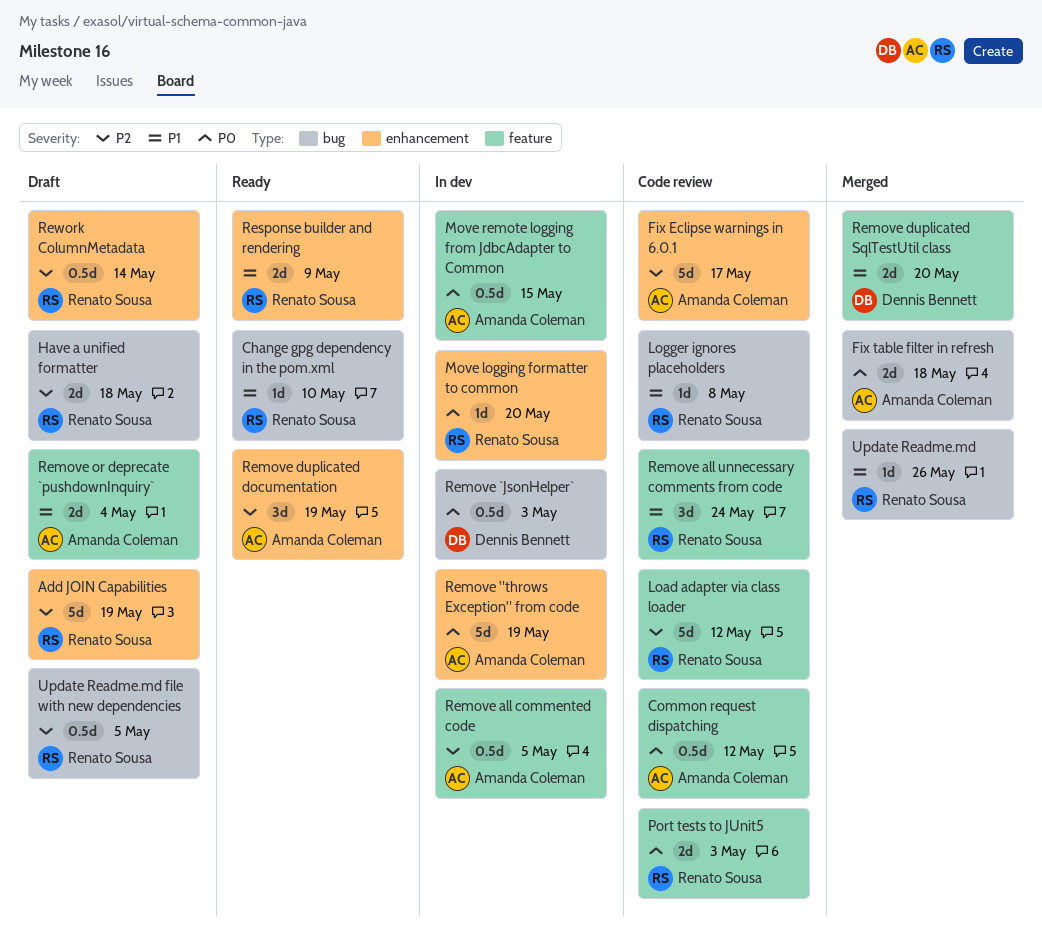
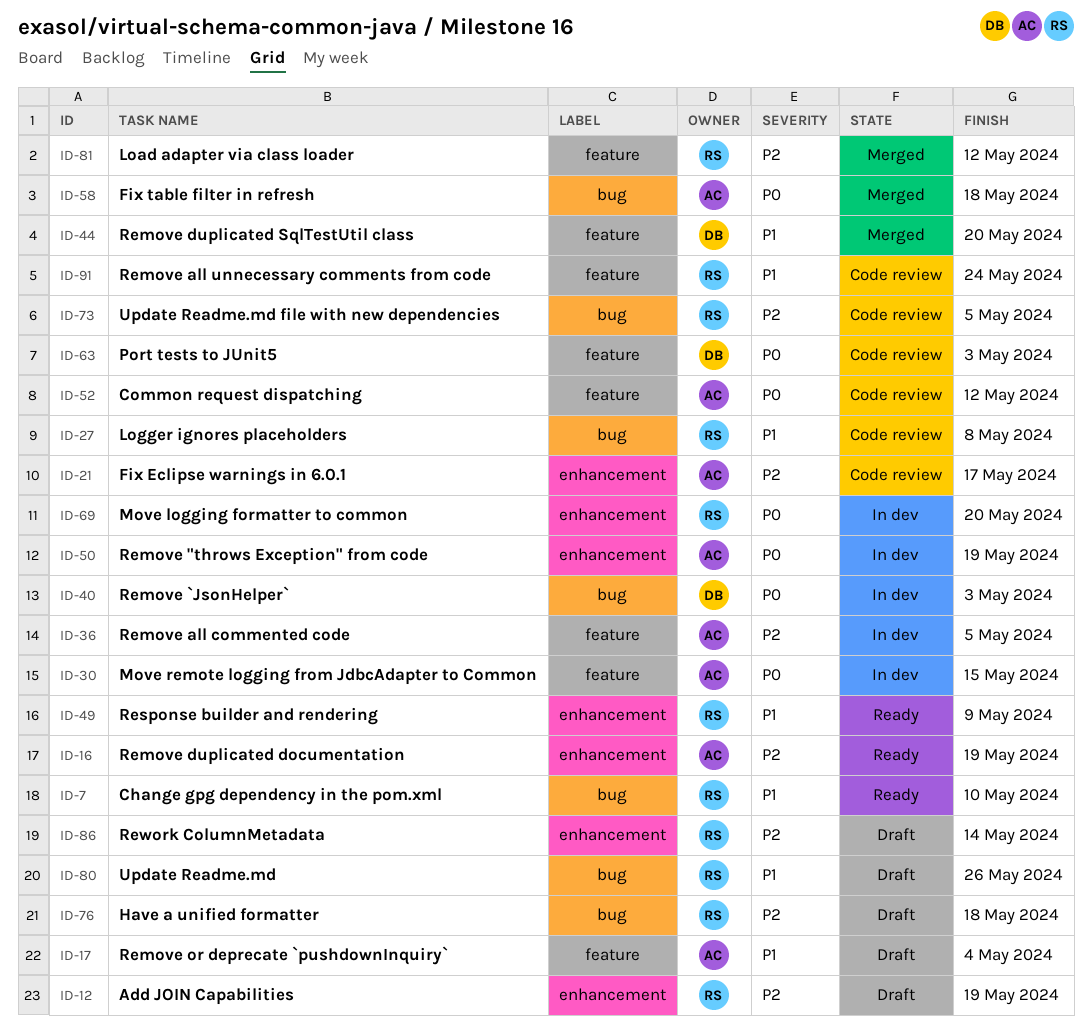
Load adapter via class loader, status: Code review -> Merged
Port tests to JUnit5, owner: Renato Sousa -> Dennis Bennett
Update Readme.md, status: Merged -> Draft
Update Readme.md file with new dependencies, status: Draft -> Code review

